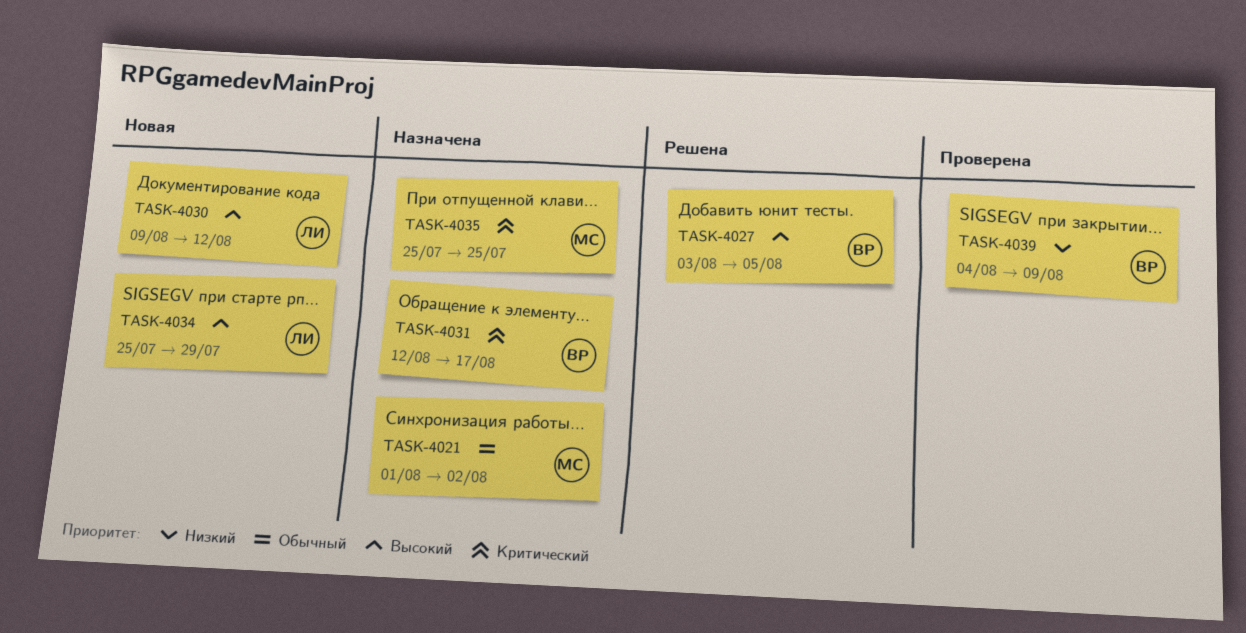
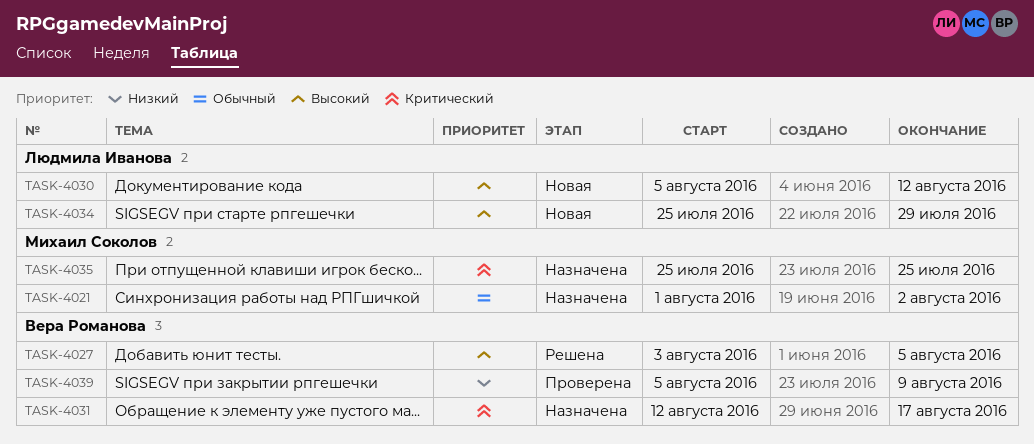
TASK-4030, start: Aug 9 -> Aug 5
TASK-4039, start: Aug 4 -> Aug 5

